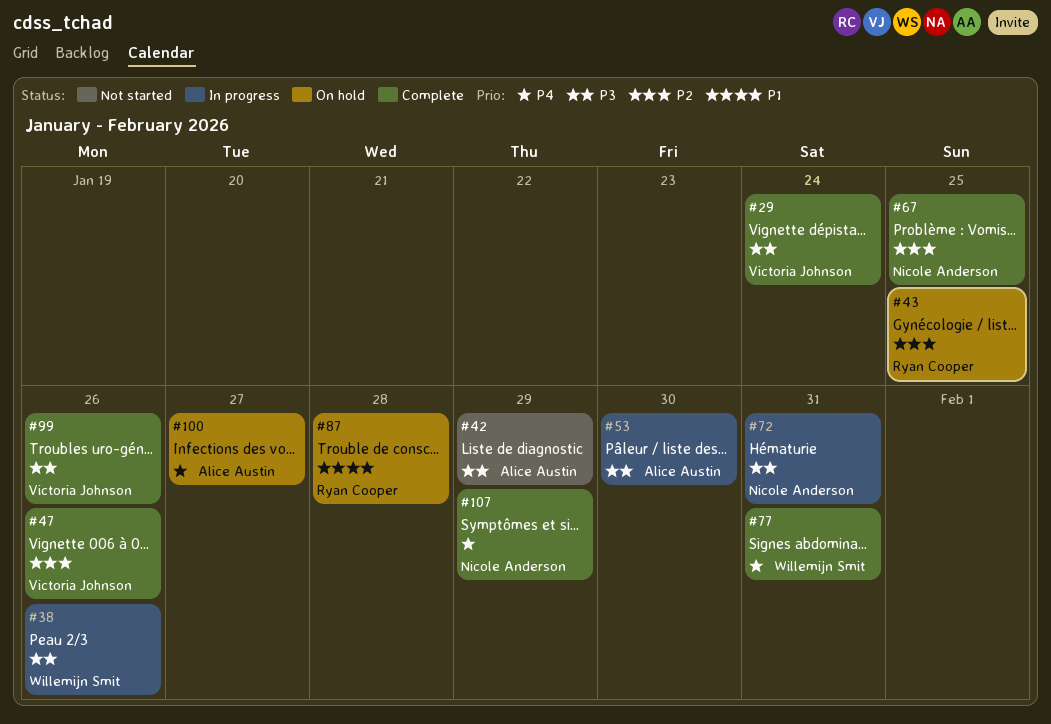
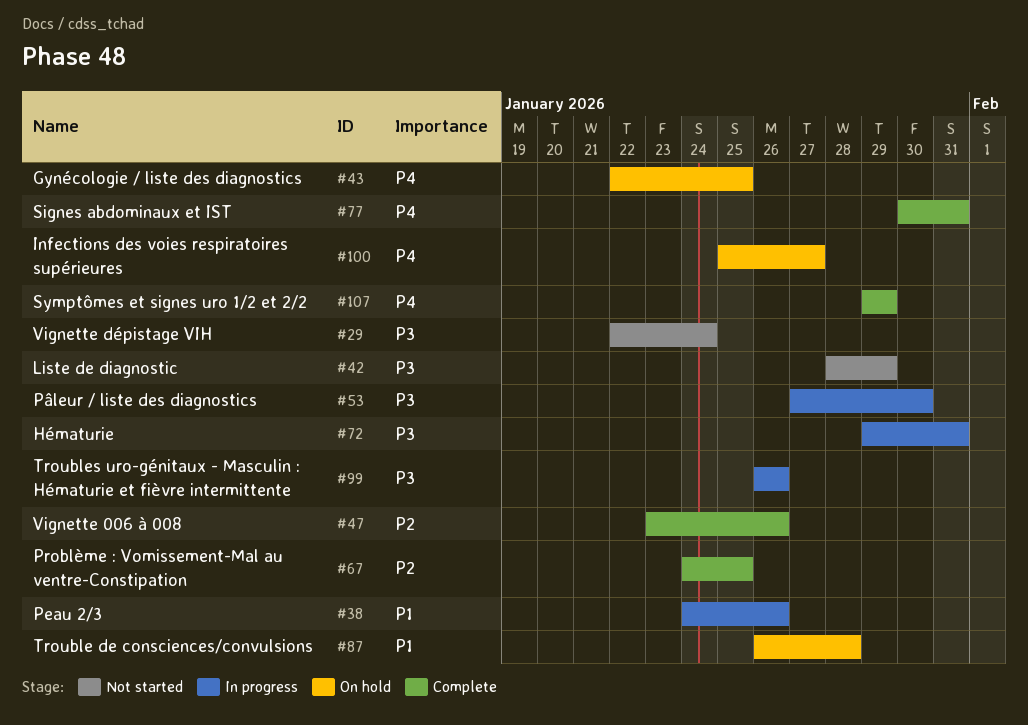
#29, status: Complete -> Not started
#38, priority: P3 -> P1
#43, priority: P2 -> P4
#99, status: Complete -> In progress

